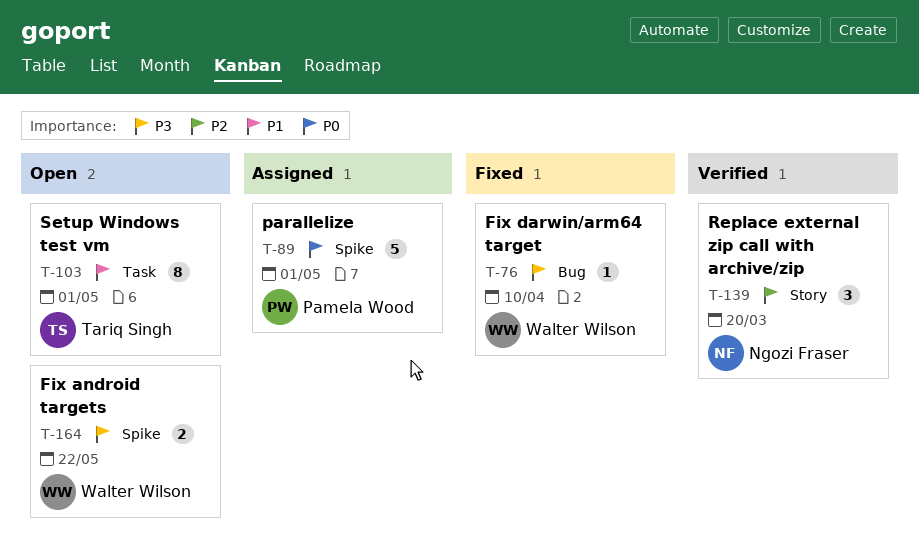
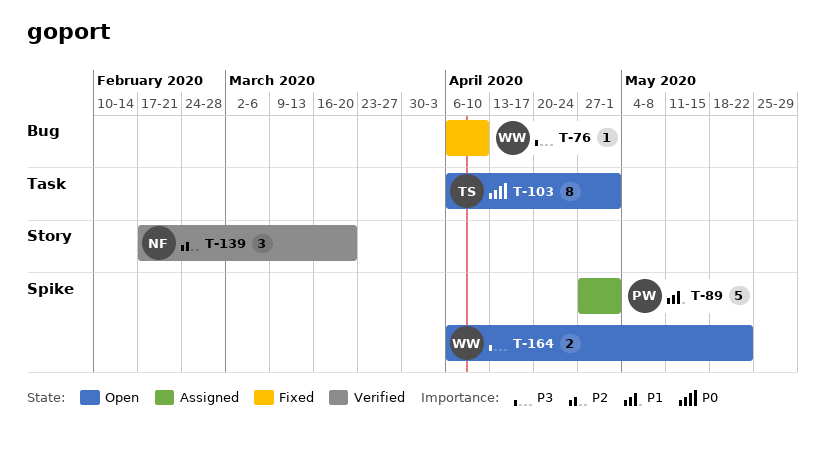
T-89, priority: P0 -> P1
T-103, priority: P1 -> P0

